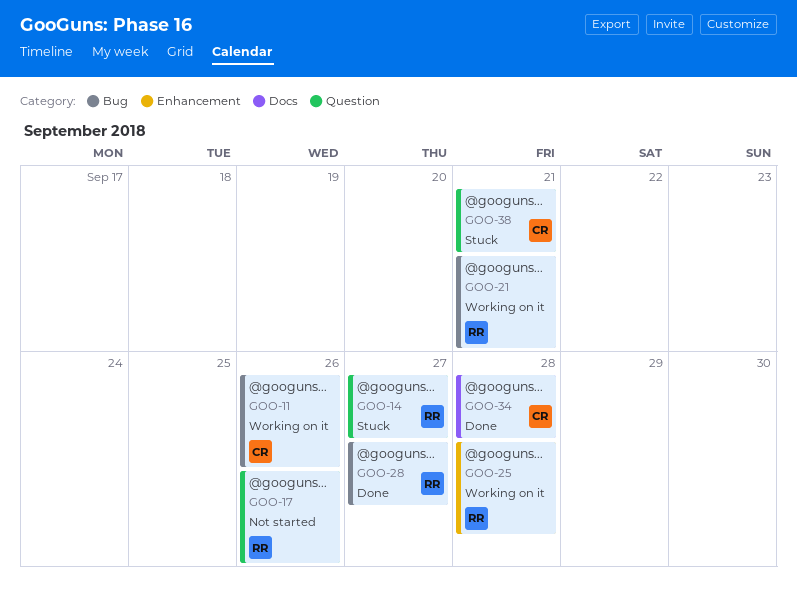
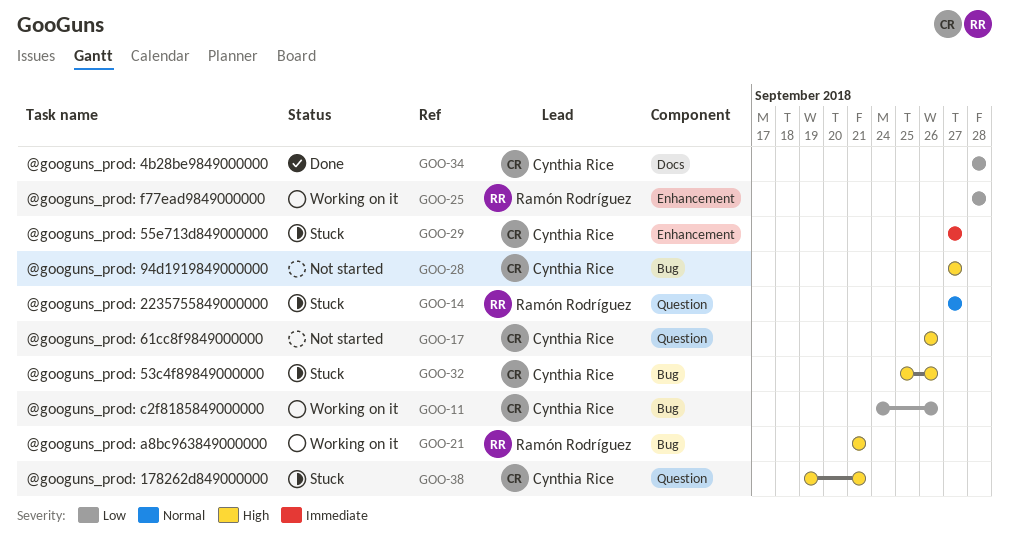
GOO-17, owner: Ramón Rodríguez -> Cynthia Rice
GOO-28, status: Done -> Not started
GOO-28, owner: Ramón Rodríguez -> Cynthia Rice
GOO-29: none -> present
GOO-32: none -> present

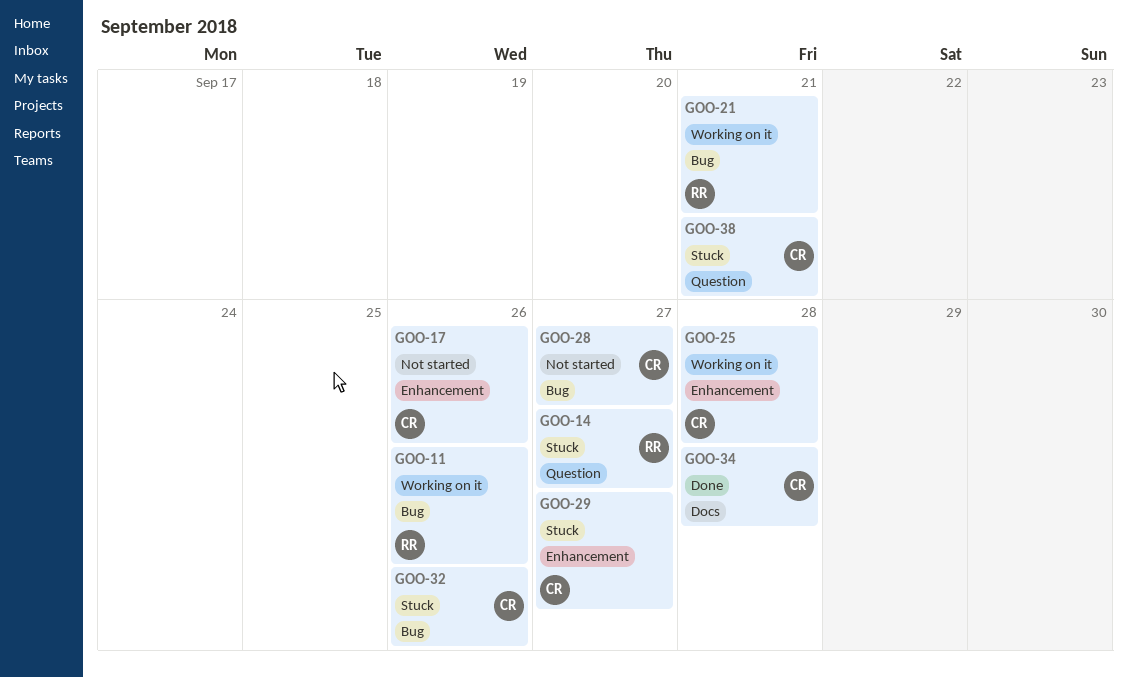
GOO-11, owner: Cynthia Rice -> Ramón Rodríguez
GOO-17, label: Question -> Enhancement
GOO-25, owner: Ramón Rodríguez -> Cynthia Rice

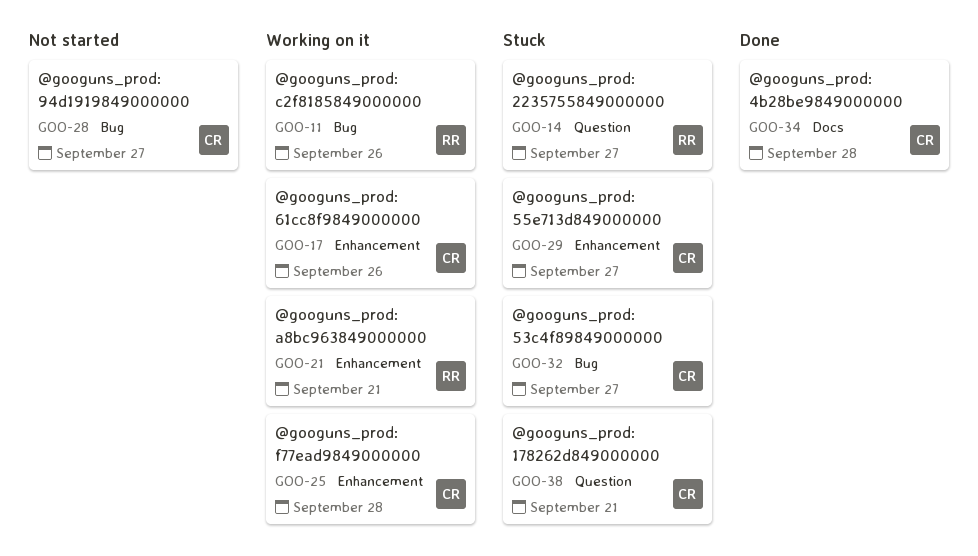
GOO-17, status: Not started -> Working on it
GOO-21, label: Bug -> Enhancement
GOO-32, due: Sep 26 -> Sep 27

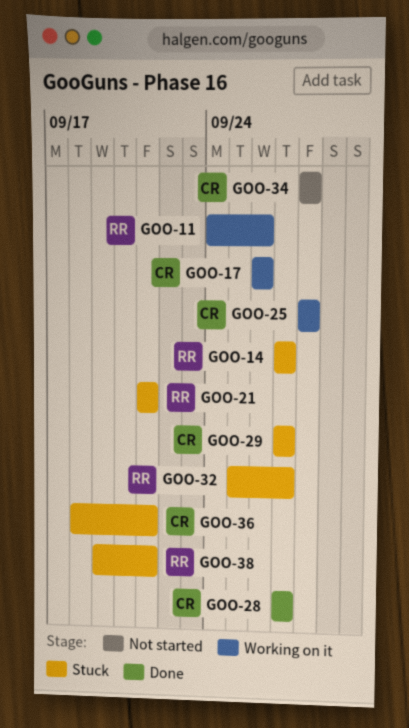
GOO-21, status: Working on it -> Stuck
GOO-28, status: Not started -> Done
GOO-32, owner: CR -> RR
GOO-34, status: Done -> Not started
GOO-36: none -> present
GOO-38, owner: CR -> RR

